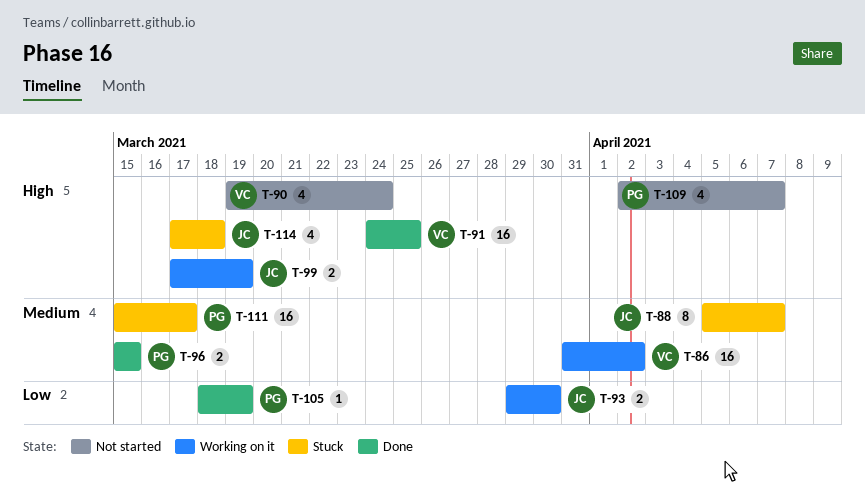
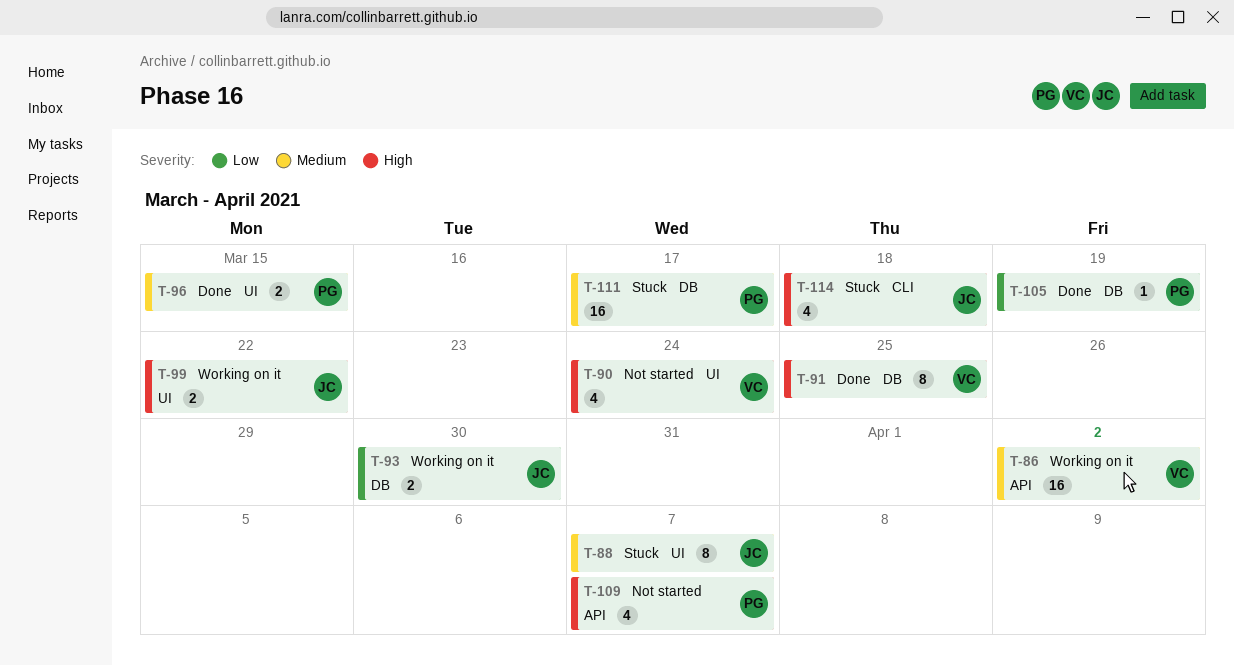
T-91, estimate: 16 -> 8
T-99, due: Mar 19 -> Mar 22

